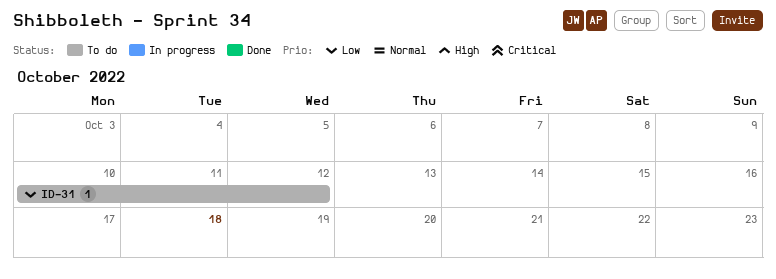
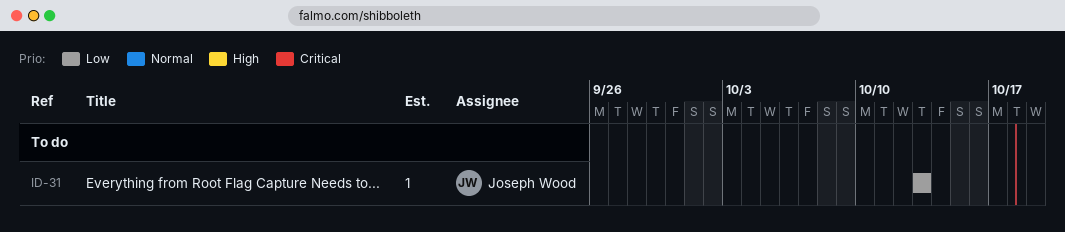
ID-31, start: Oct 10 -> Oct 13
ID-31, due: Oct 12 -> Oct 13

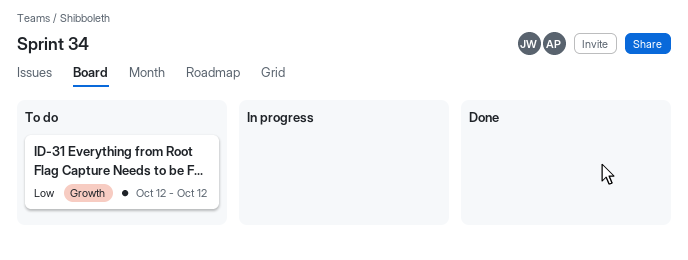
ID-31, start: Oct 13 -> Oct 12
ID-31, due: Oct 13 -> Oct 12

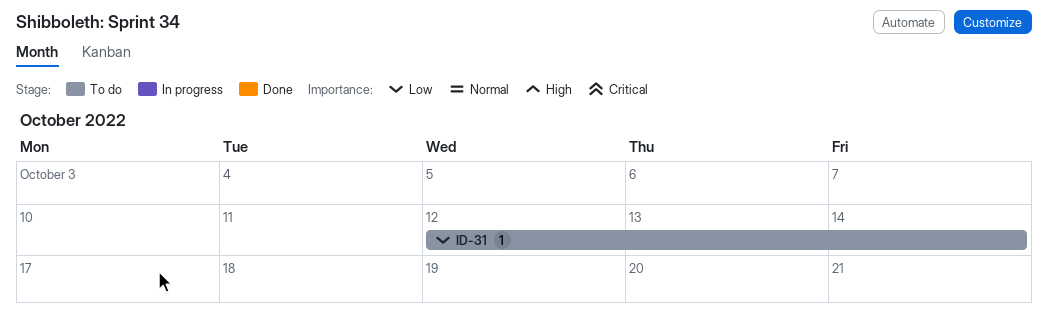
ID-31, due: Oct 12 -> Oct 14

